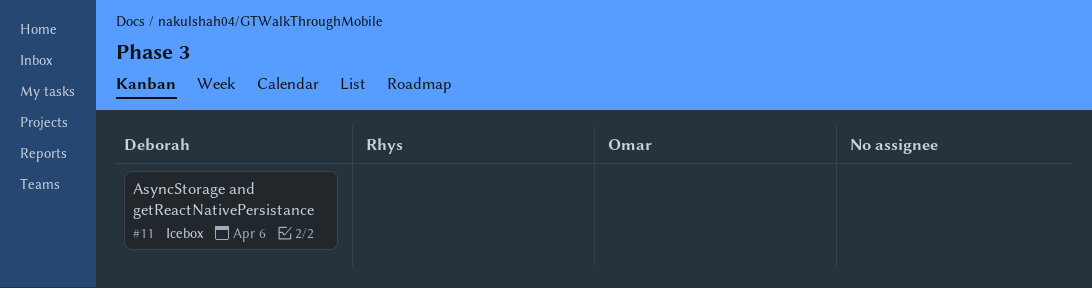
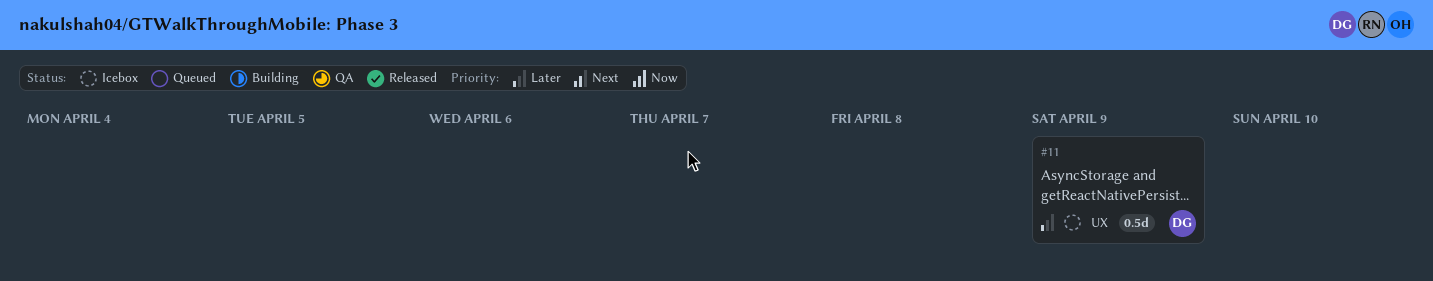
#11, due: Apr 6 -> Apr 9

